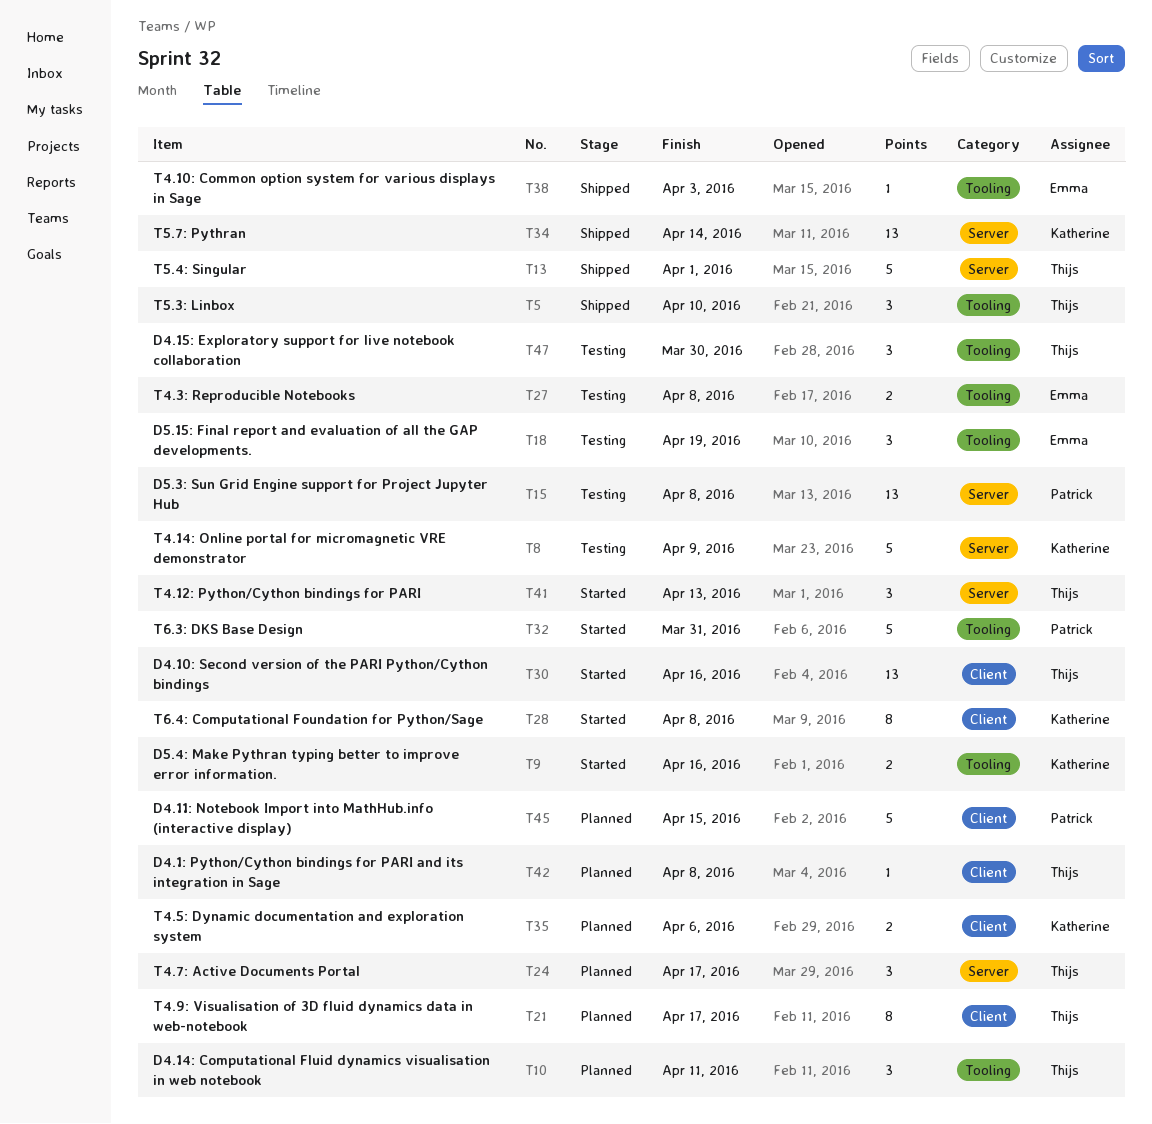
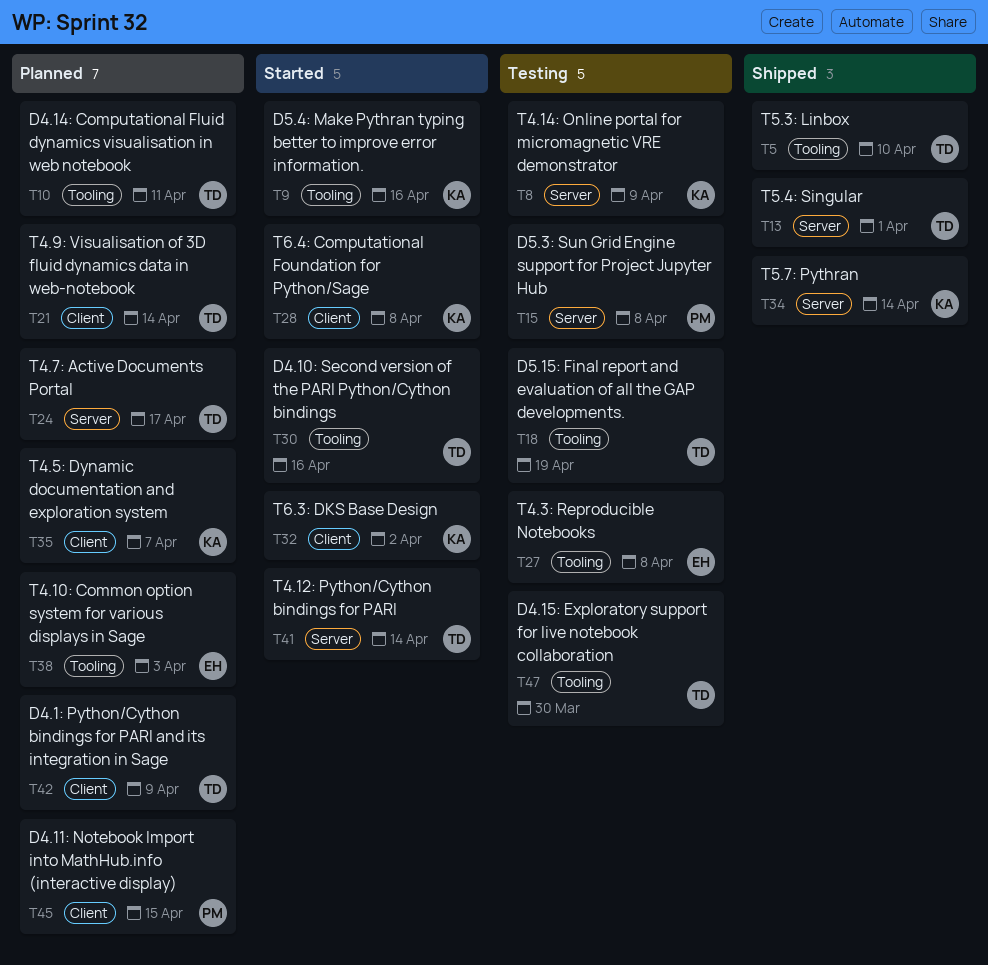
T18, owner: Emma -> Thijs
T21, due: Apr 17 -> Apr 14
T30, label: Client -> Tooling
T32, owner: Patrick -> Katherine
T32, label: Tooling -> Client
T32, due: Mar 31 -> Apr 2
T35, due: Apr 6 -> Apr 7
T38, status: Shipped -> Planned
T41, due: Apr 13 -> Apr 14
T42, due: Apr 8 -> Apr 9

